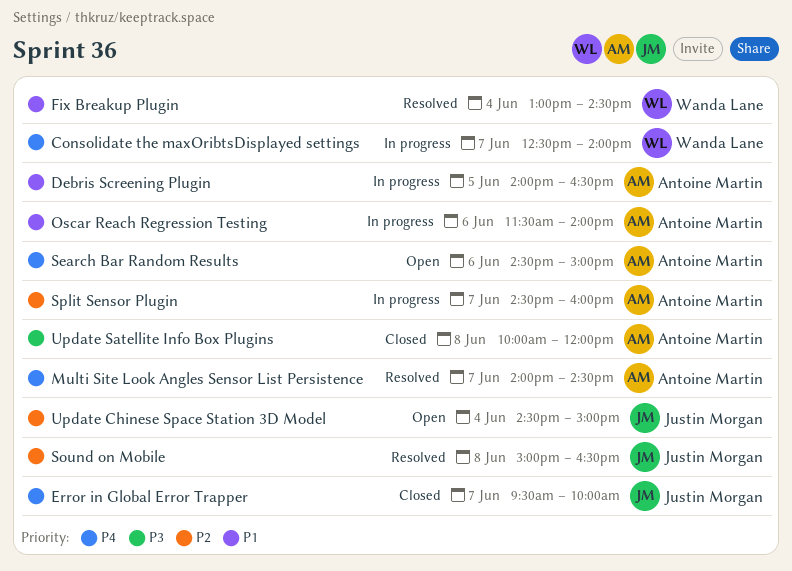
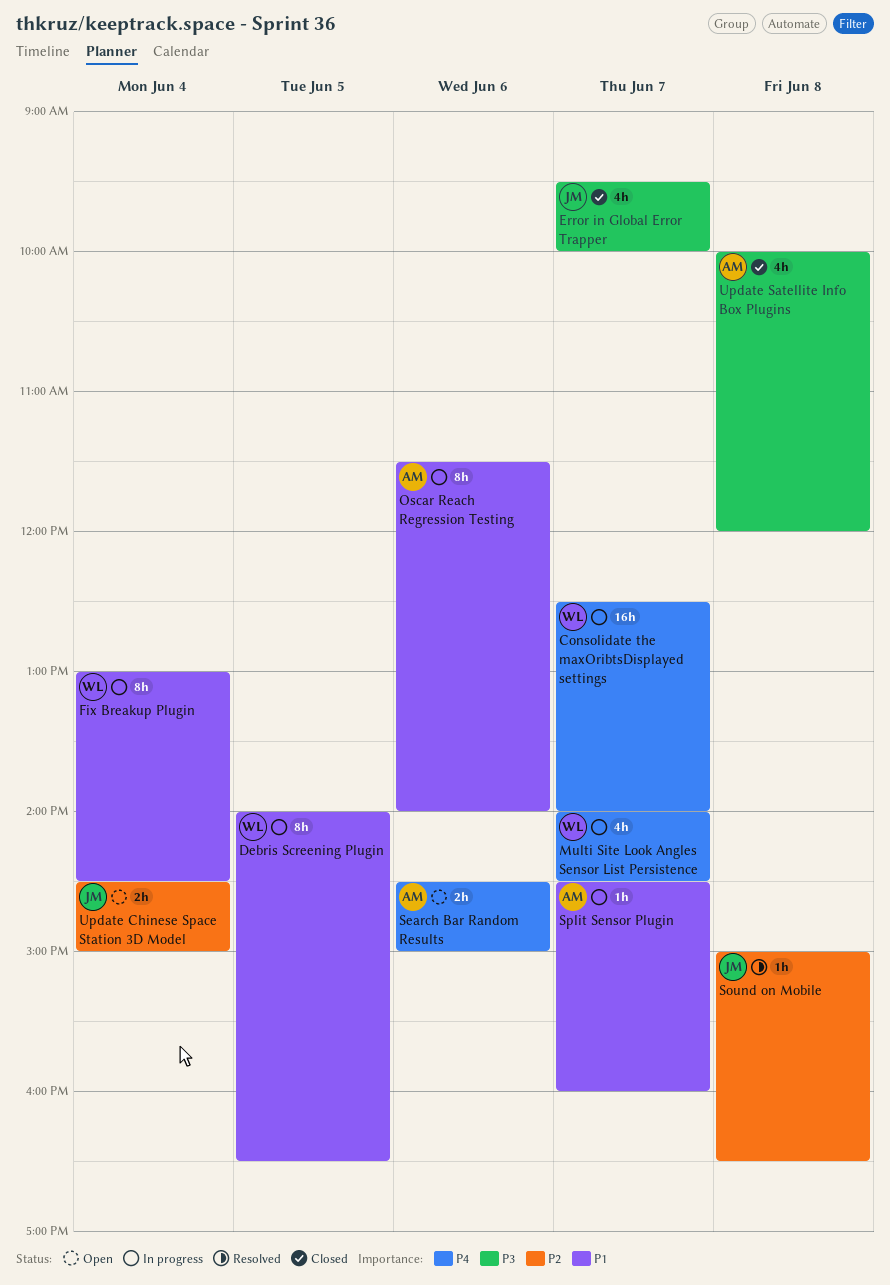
Debris Screening Plugin, owner: Antoine Martin -> Wanda Lane
Error in Global Error Trapper, priority: P4 -> P3
Fix Breakup Plugin, status: Resolved -> In progress
Multi Site Look Angles Sensor List Persistence, status: Resolved -> In progress
Multi Site Look Angles Sensor List Persistence, owner: Antoine Martin -> Wanda Lane
Split Sensor Plugin, priority: P2 -> P1

